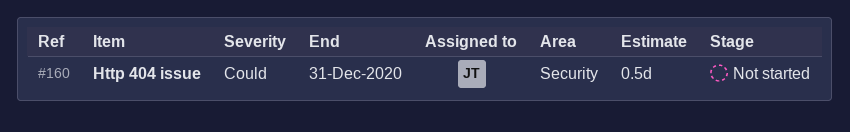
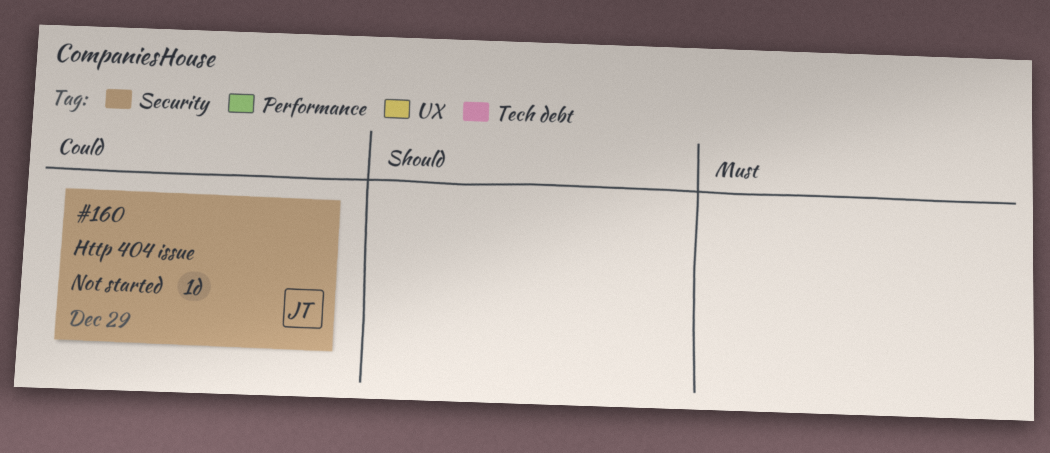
#160, estimate: 0.5d -> 1d
#160, due: Dec 31 -> Dec 29

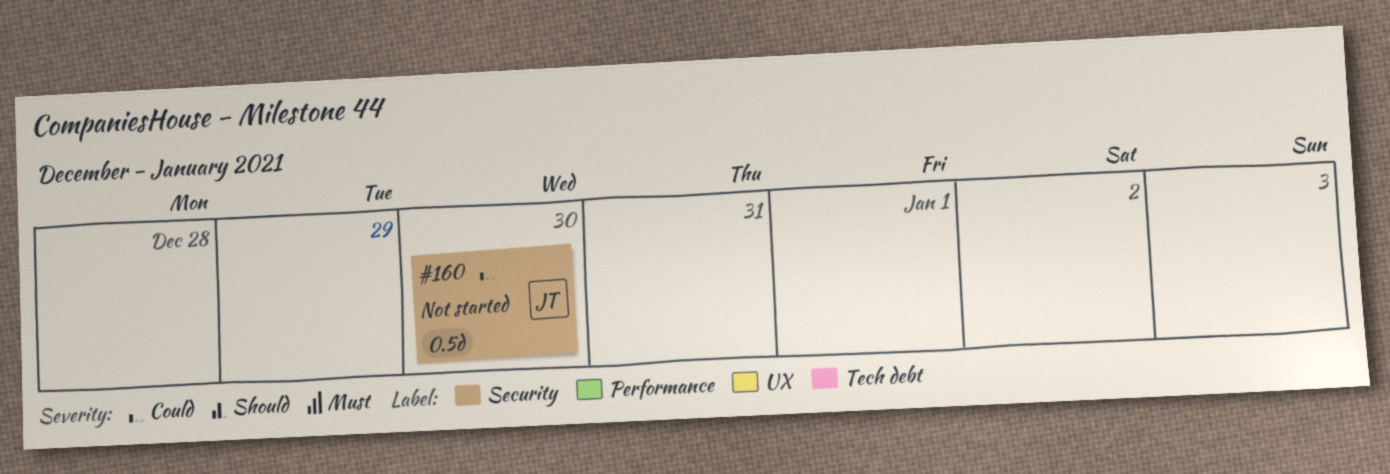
#160, estimate: 1d -> 0.5d
#160, due: Dec 29 -> Dec 30

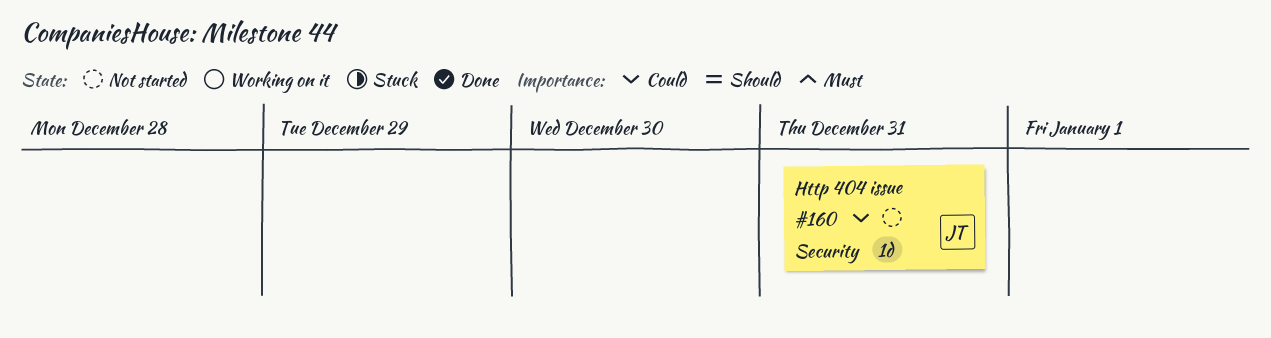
#160, estimate: 0.5d -> 1d
#160, due: Dec 30 -> Dec 31

